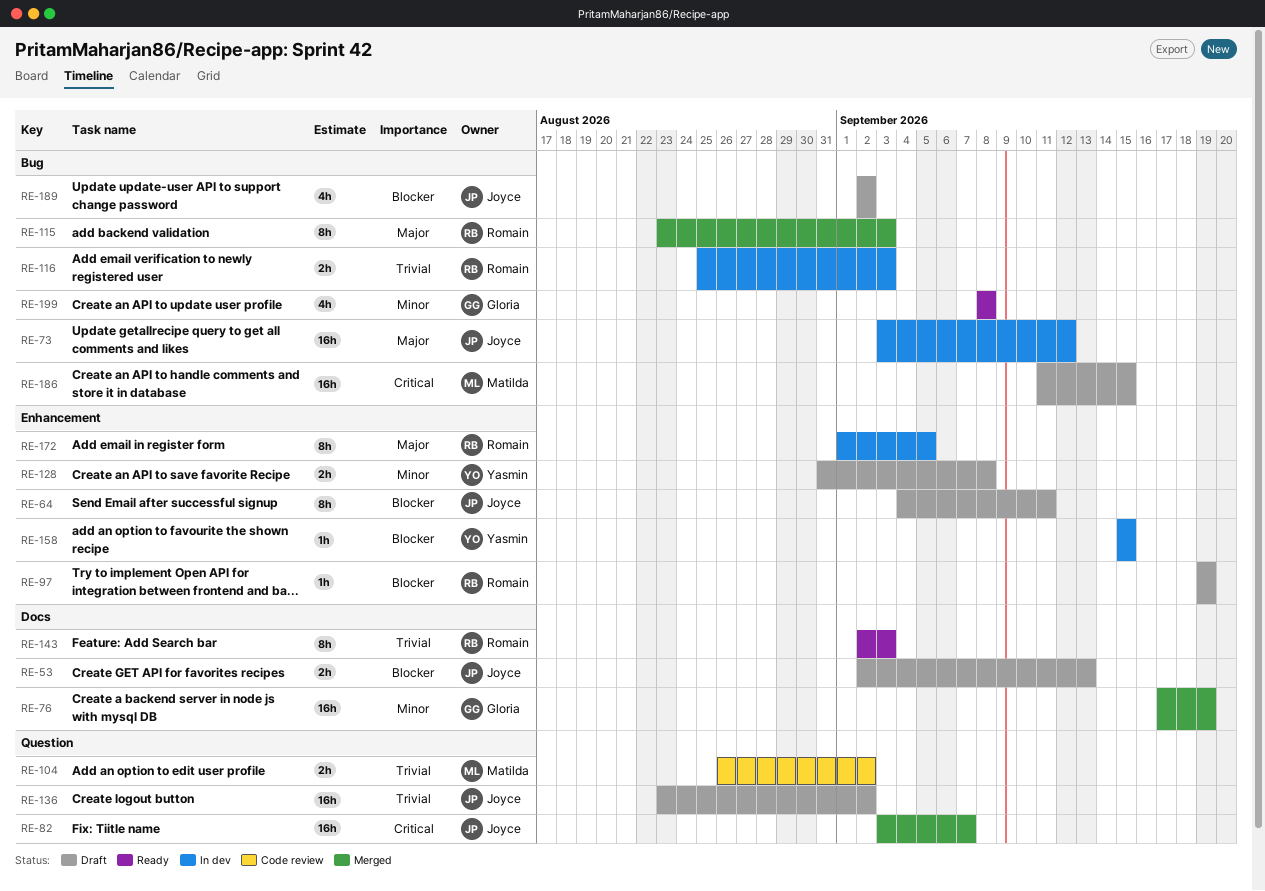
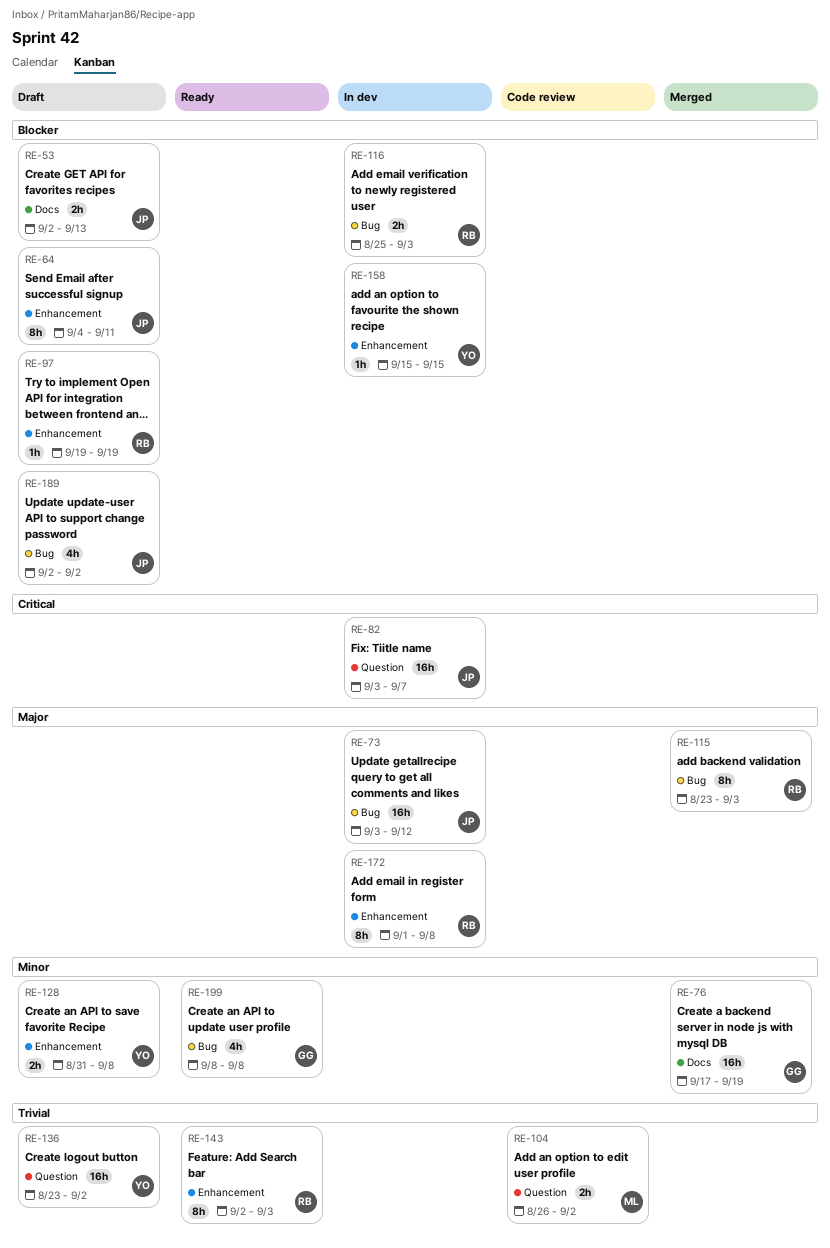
RE-82, status: Merged -> In dev
RE-116, priority: Trivial -> Blocker
RE-136, owner: Joyce -> Yasmin
RE-143, label: Docs -> Enhancement
RE-172, due: Sep 5 -> Sep 8
RE-186: present -> none

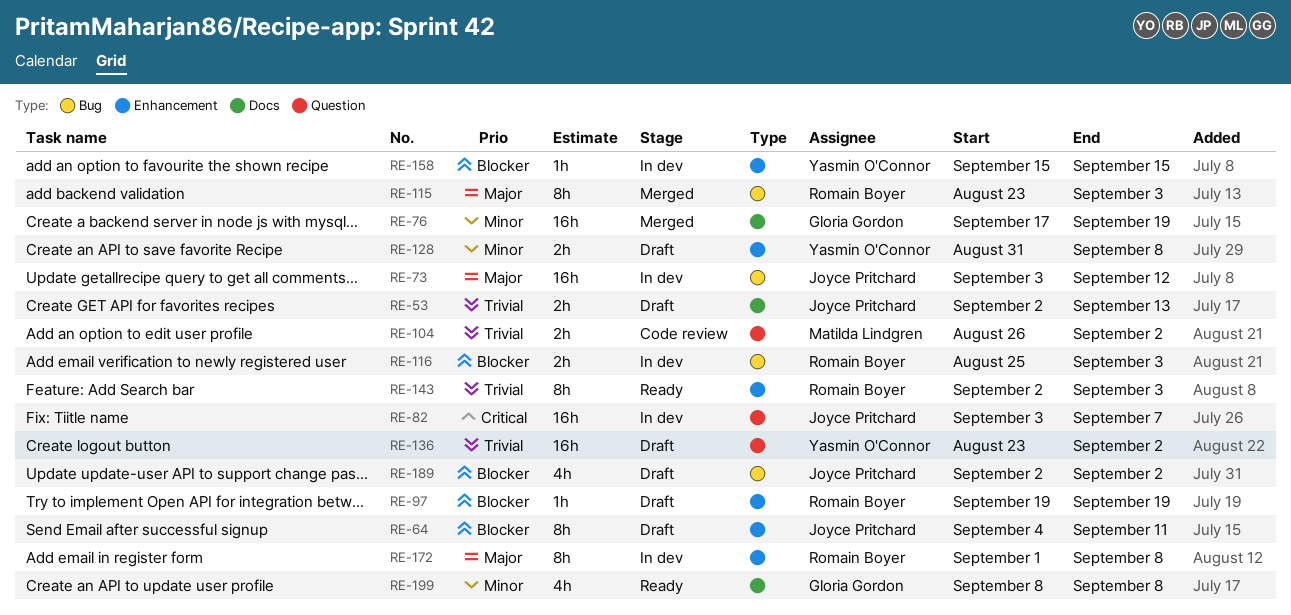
RE-53, priority: Blocker -> Trivial
RE-199, label: Bug -> Docs

